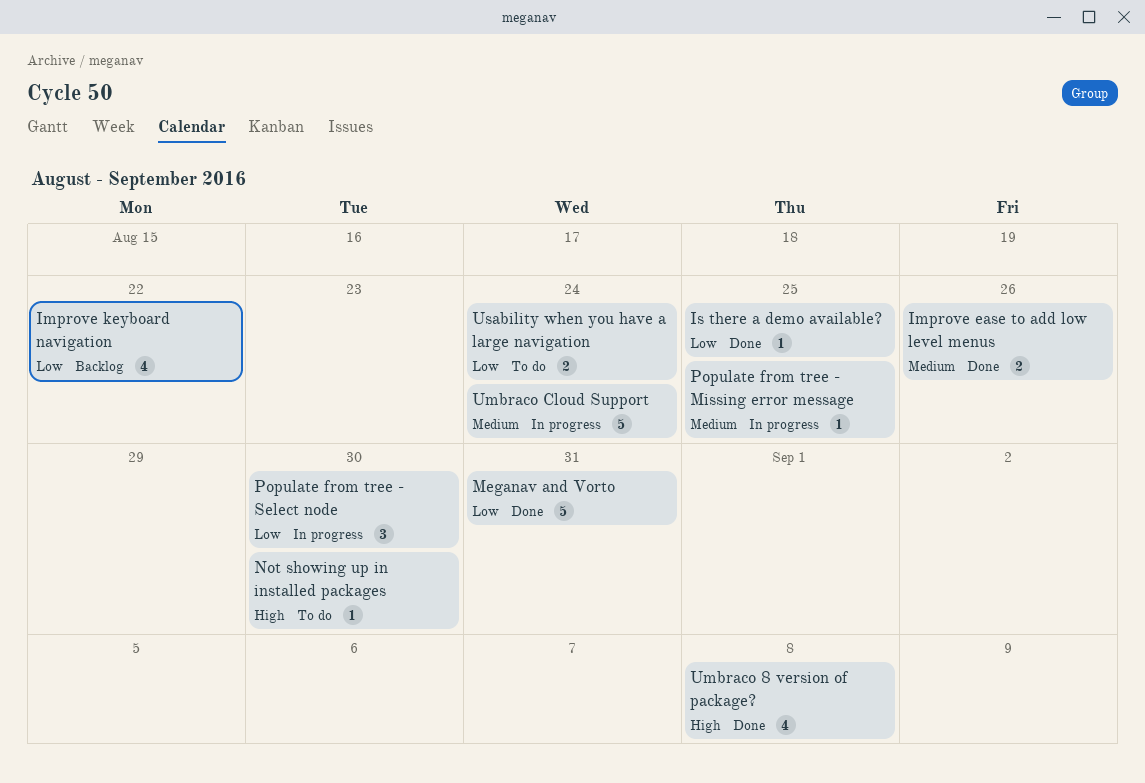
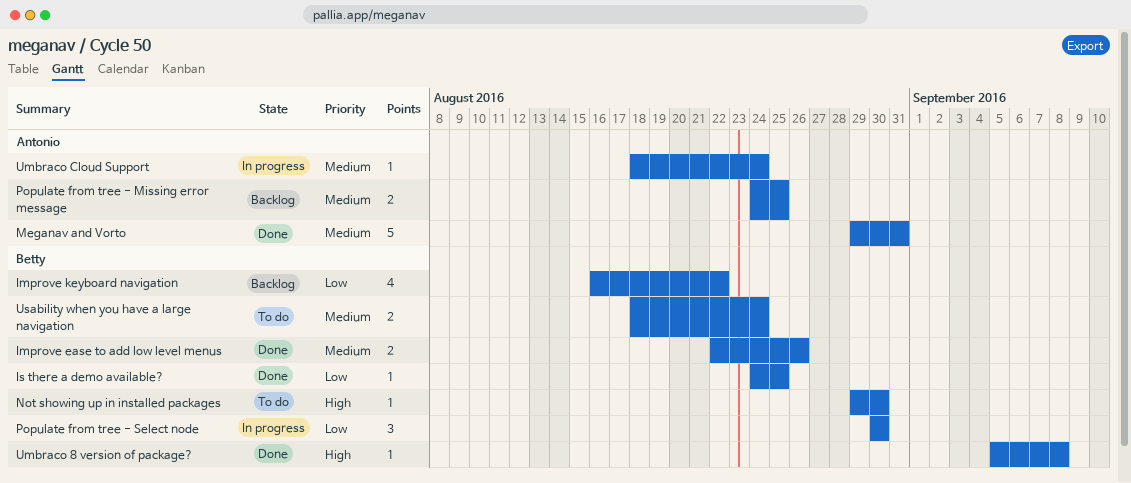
Meganav and Vorto, priority: Low -> Medium
Populate from tree - Missing error message, status: In progress -> Backlog
Populate from tree - Missing error message, estimate: 1 -> 2
Umbraco 8 version of package?, estimate: 4 -> 1
Umbraco Cloud Support, estimate: 5 -> 1
Usability when you have a large navigation, priority: Low -> Medium

